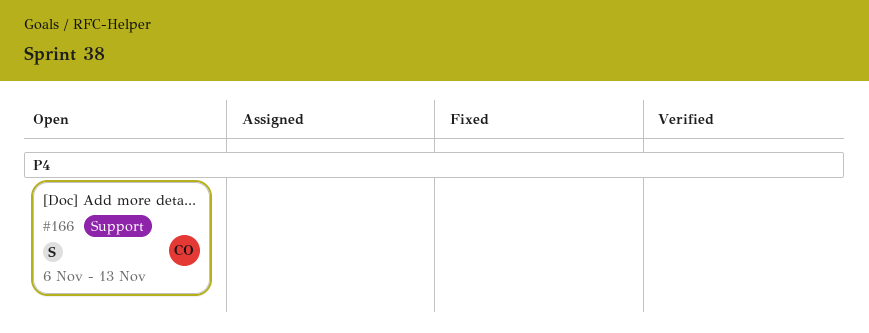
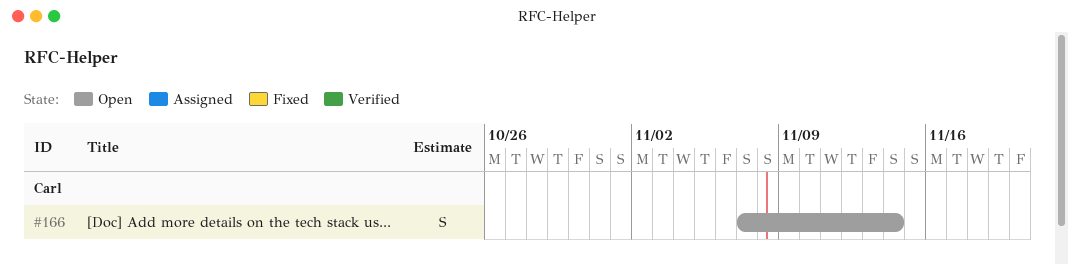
#166, start: Nov 6 -> Nov 7
#166, due: Nov 13 -> Nov 14

